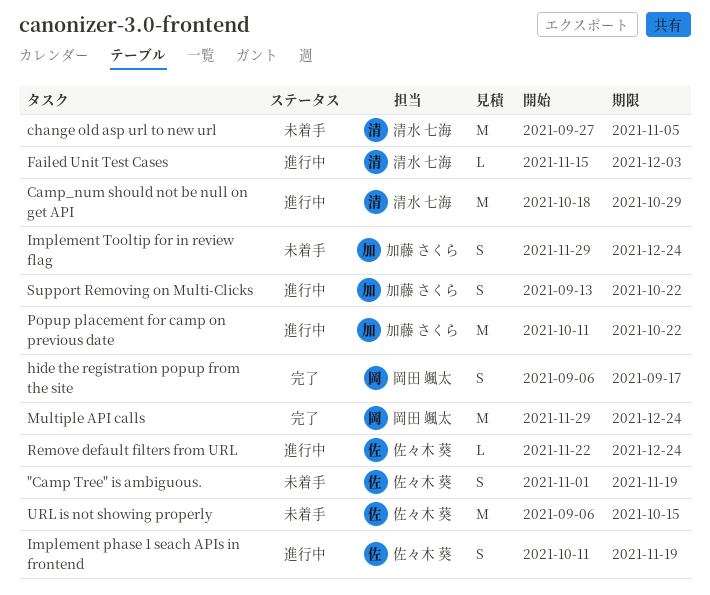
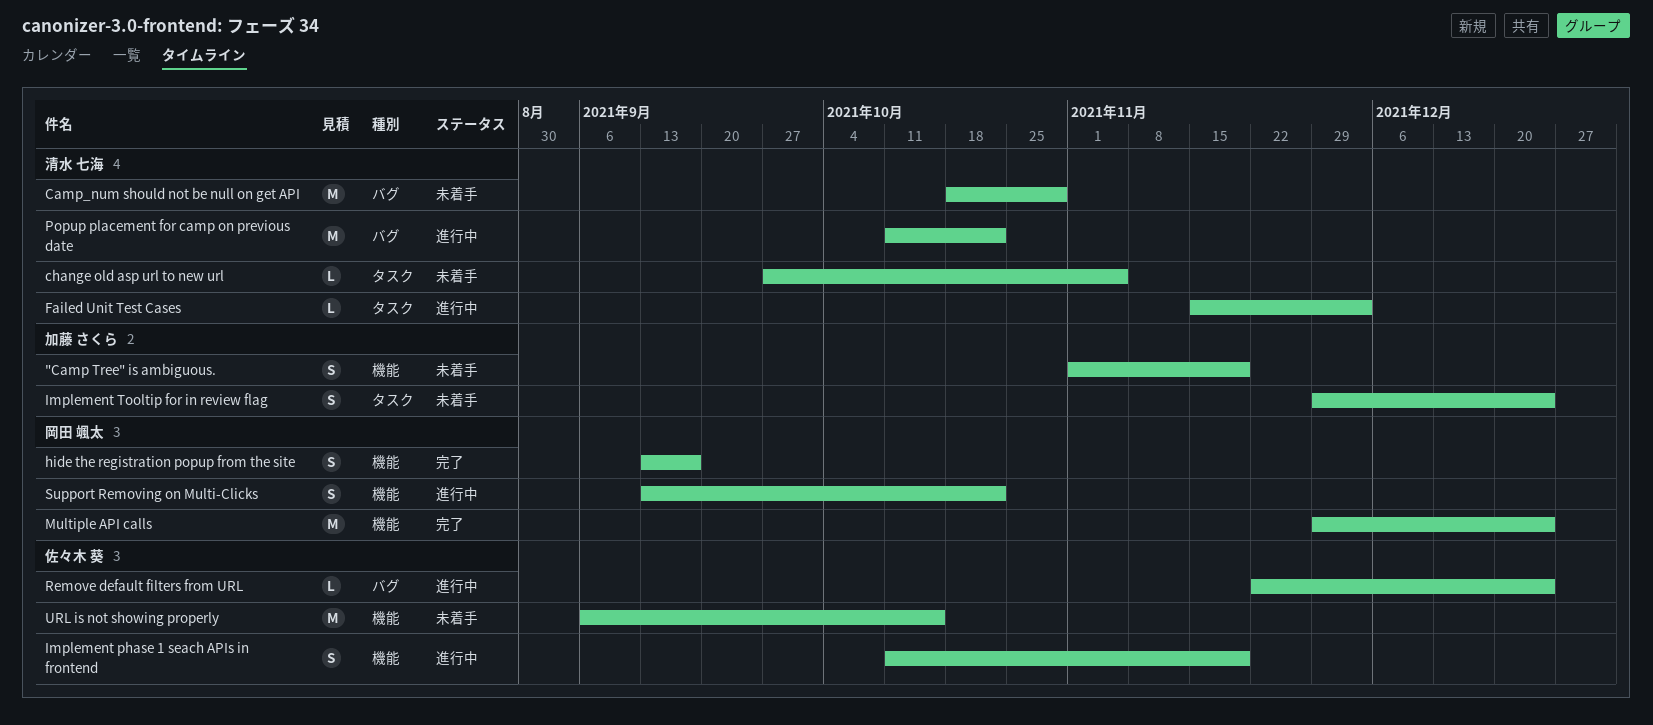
"Camp Tree" is ambiguous., owner: 佐々木 葵 -> 加藤 さくら
Camp_num should not be null on get API, status: 進行中 -> 未着手
change old asp url to new url, estimate: M -> L
hide the registration popup from the site, start: Sep 6 -> Sep 13
Popup placement for camp on previous date, owner: 加藤 さくら -> 清水 七海
Support Removing on Multi-Clicks, owner: 加藤 さくら -> 岡田 颯太

